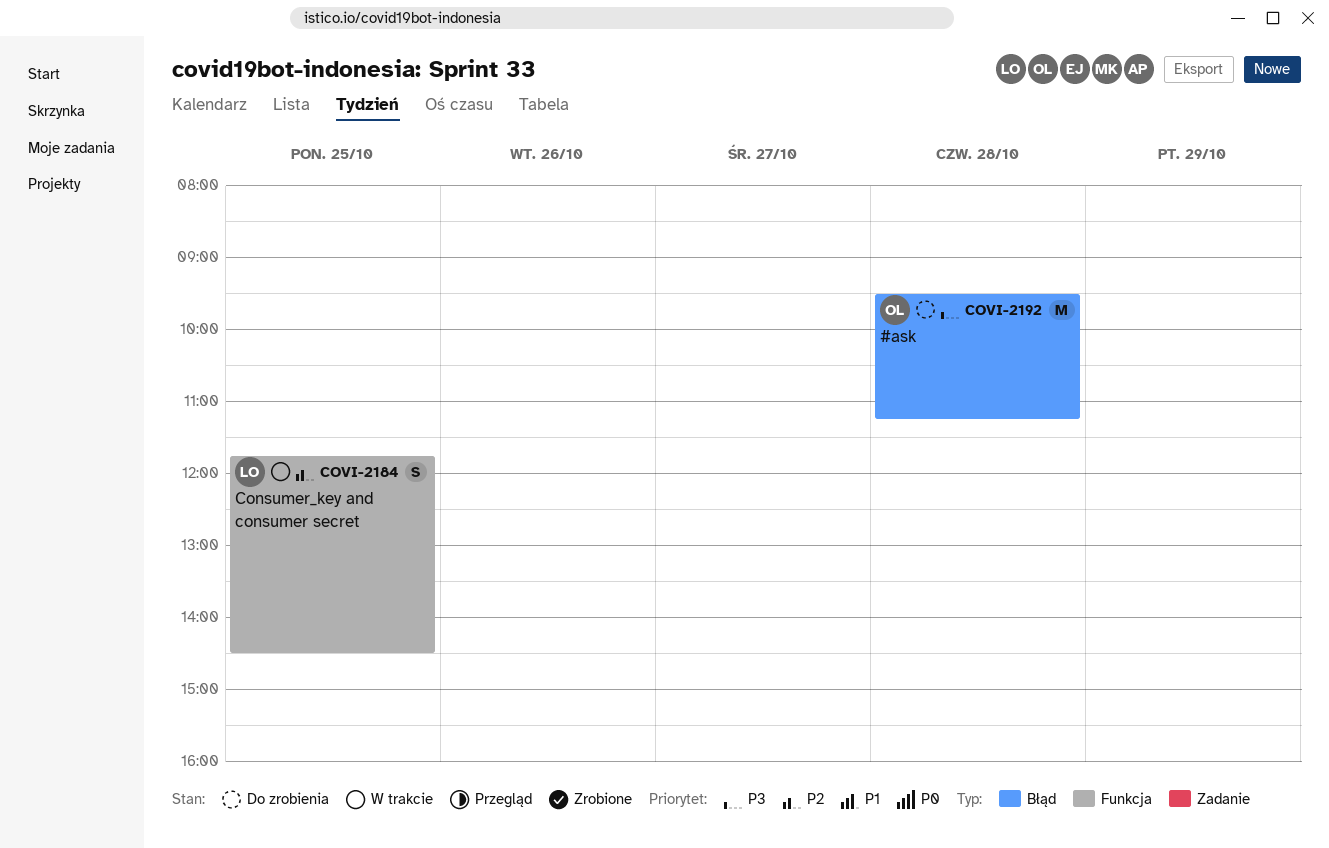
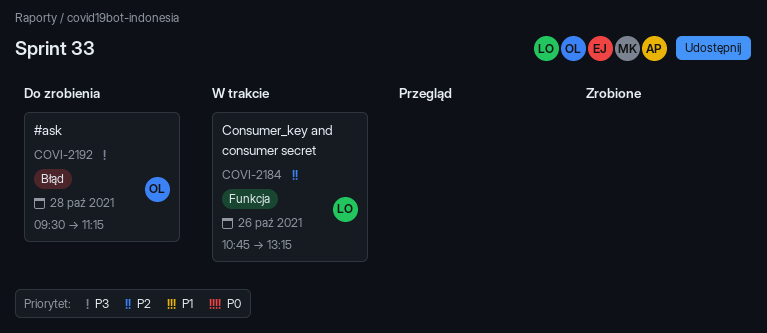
COVI-2184, day: Oct 25 -> Oct 26
COVI-2184, begins: 11:45 -> 10:45
COVI-2184, ends: 14:30 -> 13:15

